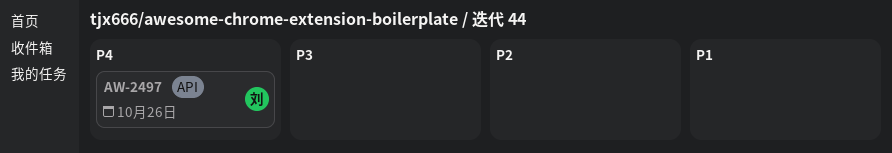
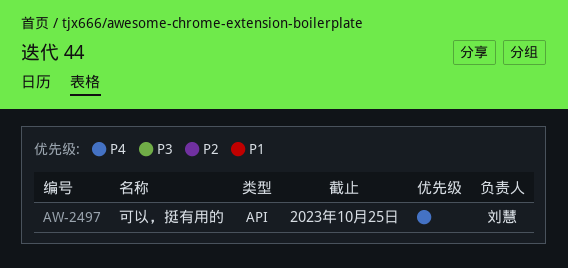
AW-2497, due: Oct 26 -> Oct 25

